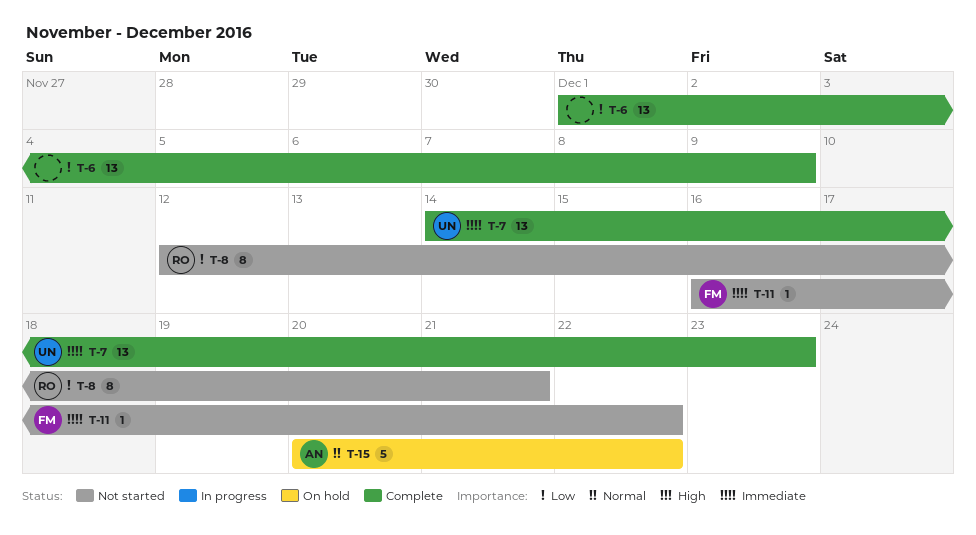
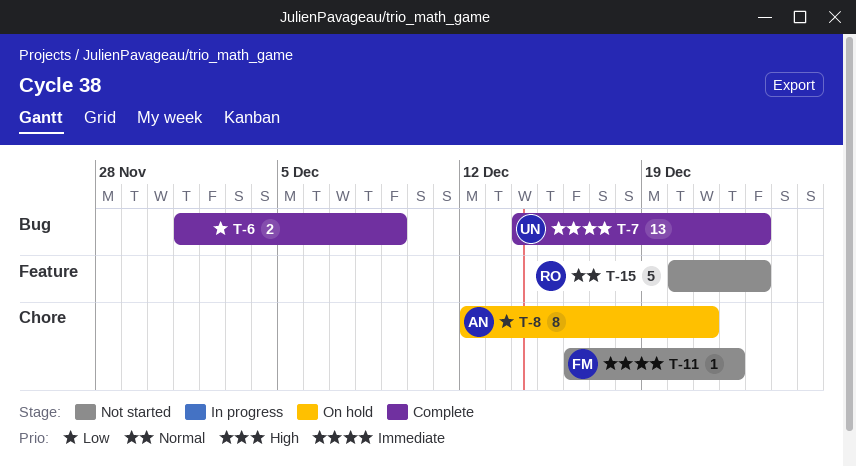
T-6, estimate: 13 -> 2
T-8, status: Not started -> On hold
T-8, owner: RO -> AN
T-15, status: On hold -> Not started
T-15, owner: AN -> RO
T-15, due: Dec 22 -> Dec 23

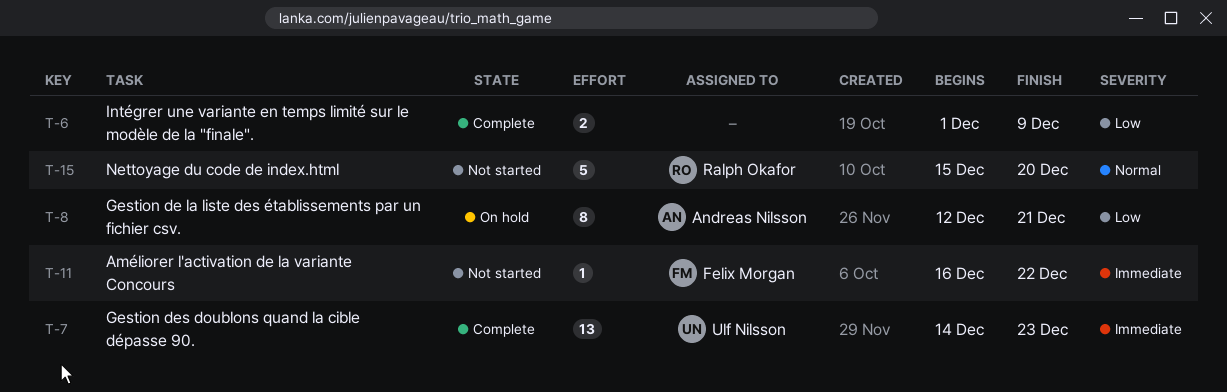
T-15, start: Dec 20 -> Dec 15
T-15, due: Dec 23 -> Dec 20

